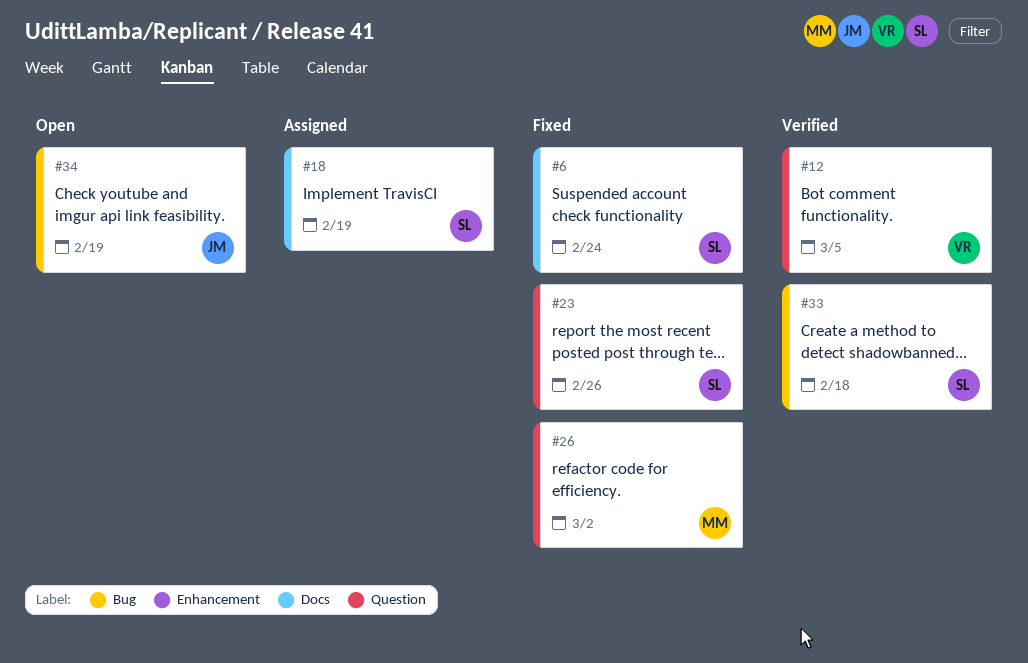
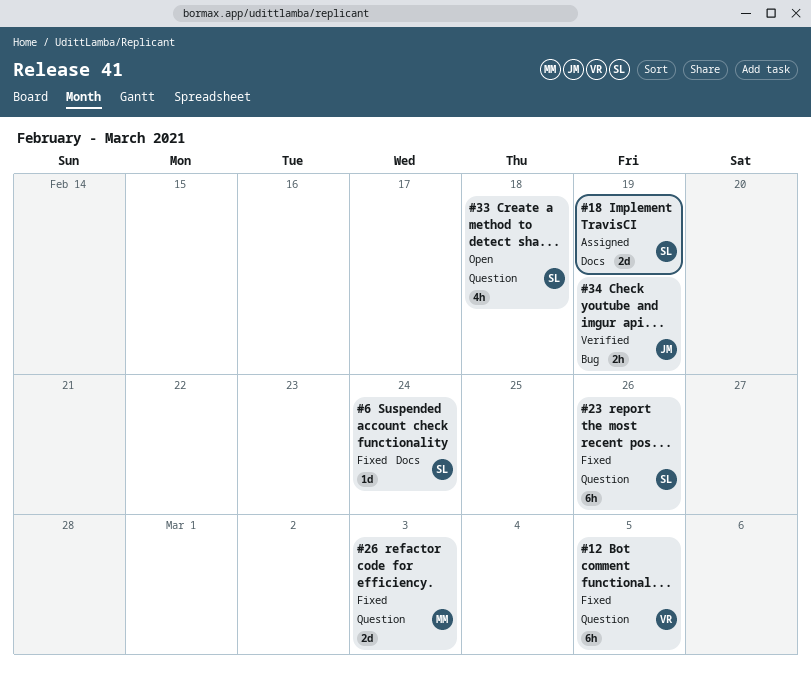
#12, status: Verified -> Fixed
#26, due: Mar 2 -> Mar 3
#33, status: Verified -> Open
#33, label: Bug -> Question
#34, status: Open -> Verified

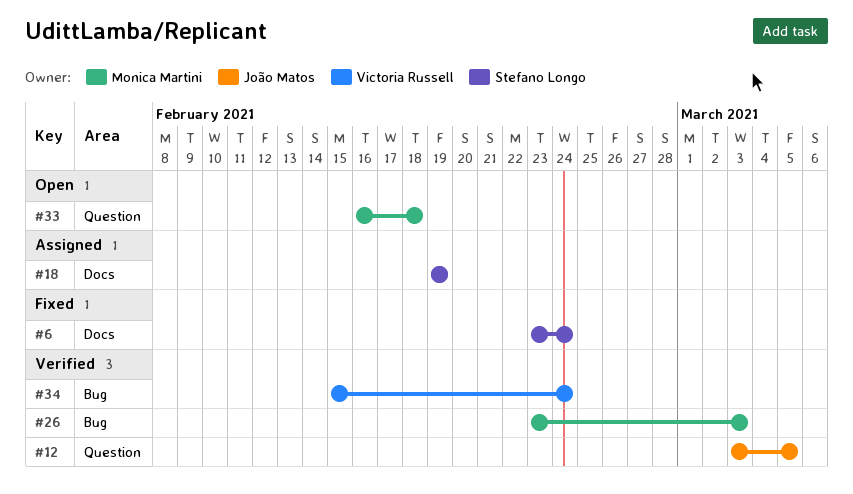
#12, status: Fixed -> Verified
#12, owner: Victoria Russell -> João Matos
#23: present -> none
#26, status: Fixed -> Verified
#26, label: Question -> Bug
#33, owner: Stefano Longo -> Monica Martini
#34, owner: João Matos -> Victoria Russell
#34, due: Feb 19 -> Feb 24

